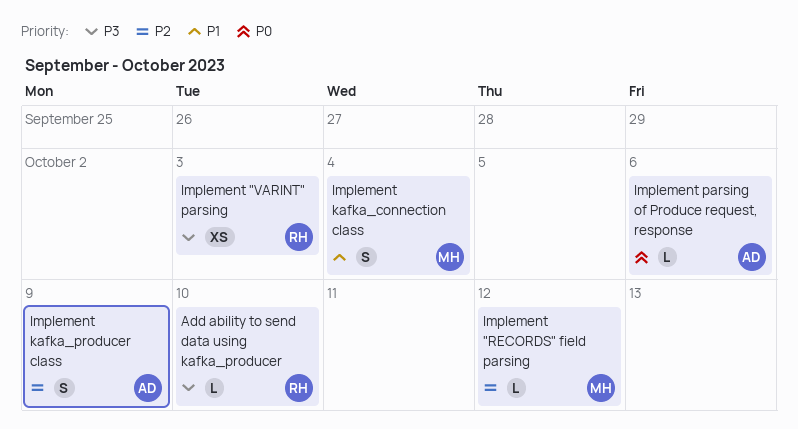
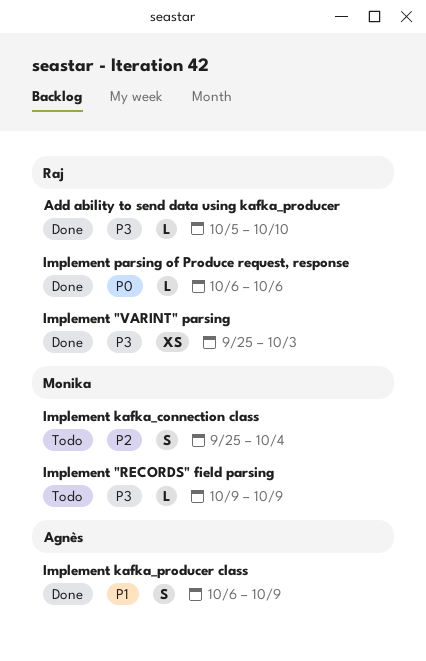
Implement "RECORDS" field parsing, priority: P2 -> P3
Implement "RECORDS" field parsing, due: Oct 12 -> Oct 9
Implement kafka_connection class, priority: P1 -> P2
Implement kafka_producer class, priority: P2 -> P1
Implement parsing of Produce request, response, owner: Agnès -> Raj

